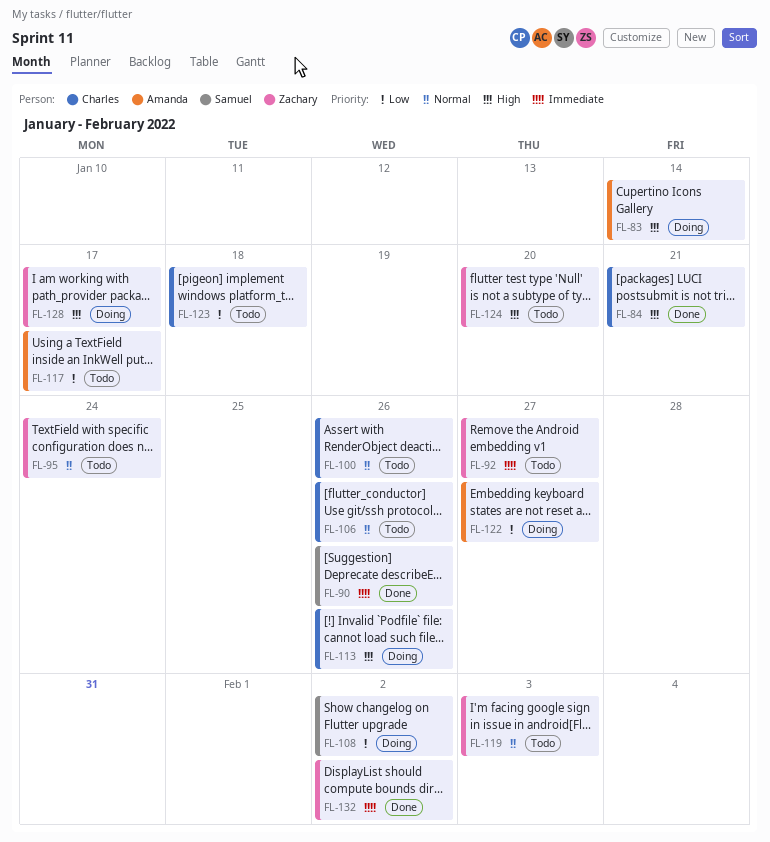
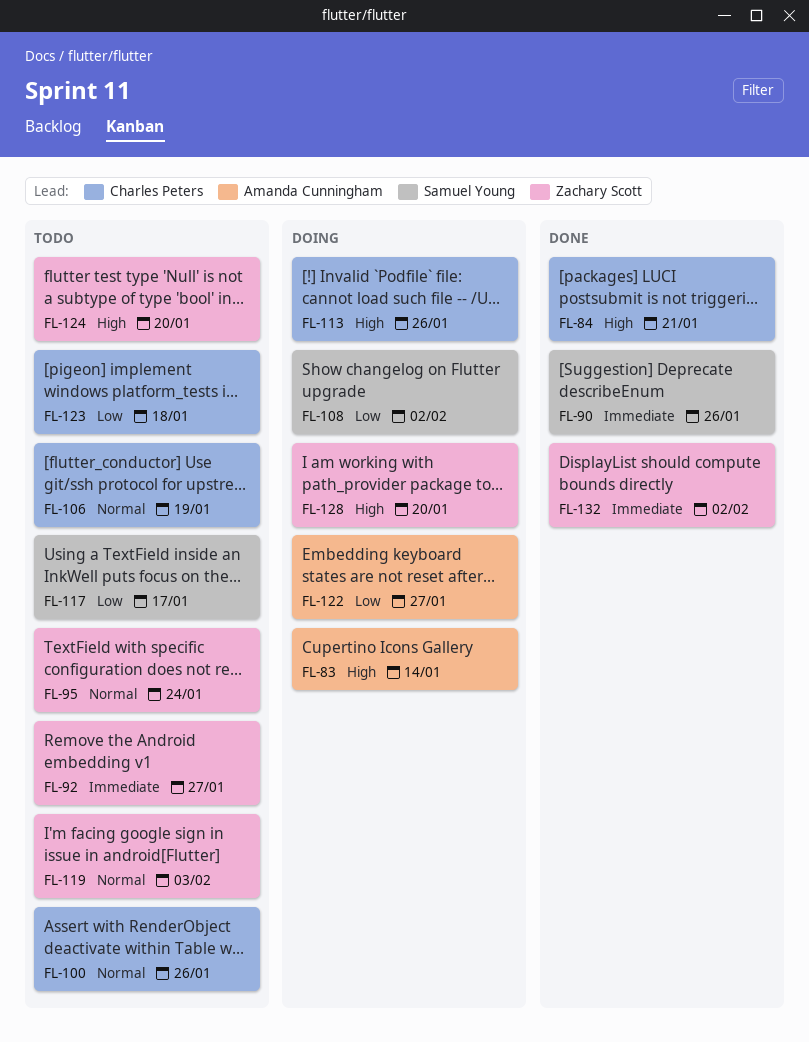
FL-106, due: Jan 26 -> Jan 19
FL-117, owner: Amanda Cunningham -> Samuel Young
FL-128, due: Jan 17 -> Jan 20

